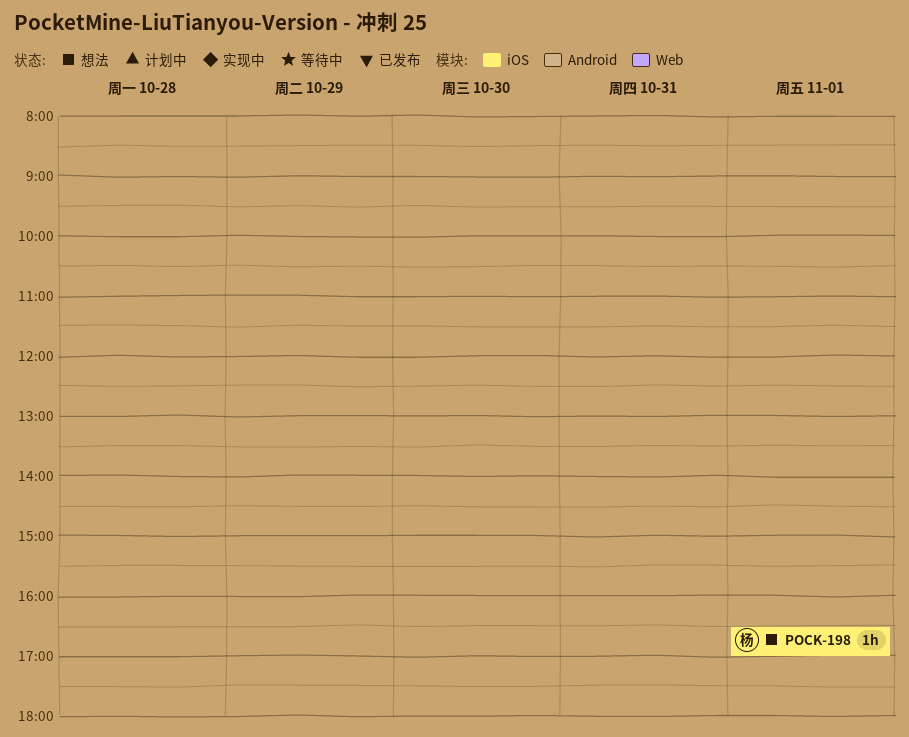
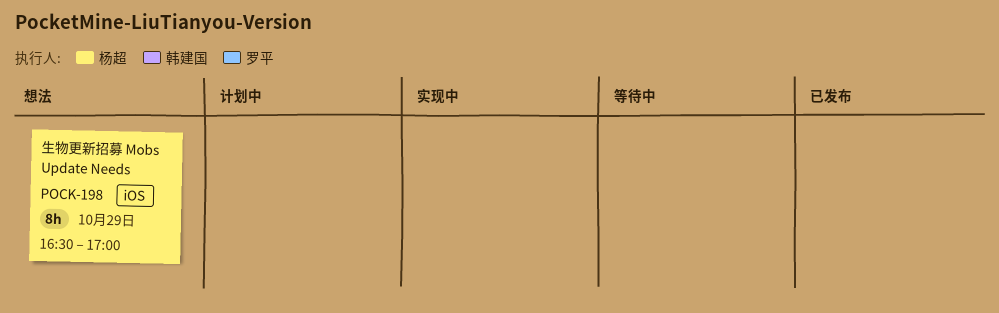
POCK-198, estimate: 1h -> 8h
POCK-198, day: Nov 1 -> Oct 29

